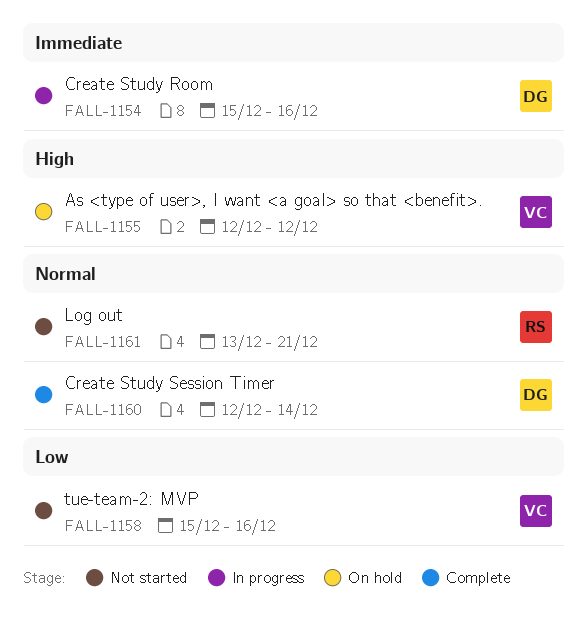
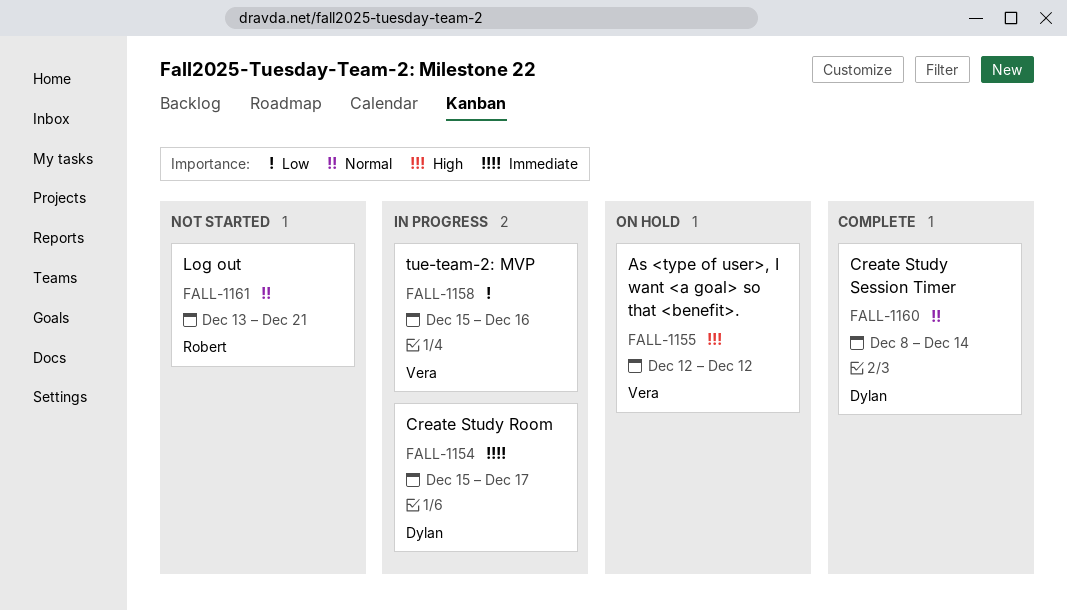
FALL-1154, due: Dec 16 -> Dec 17
FALL-1158, status: Not started -> In progress
FALL-1160, start: Dec 12 -> Dec 8

